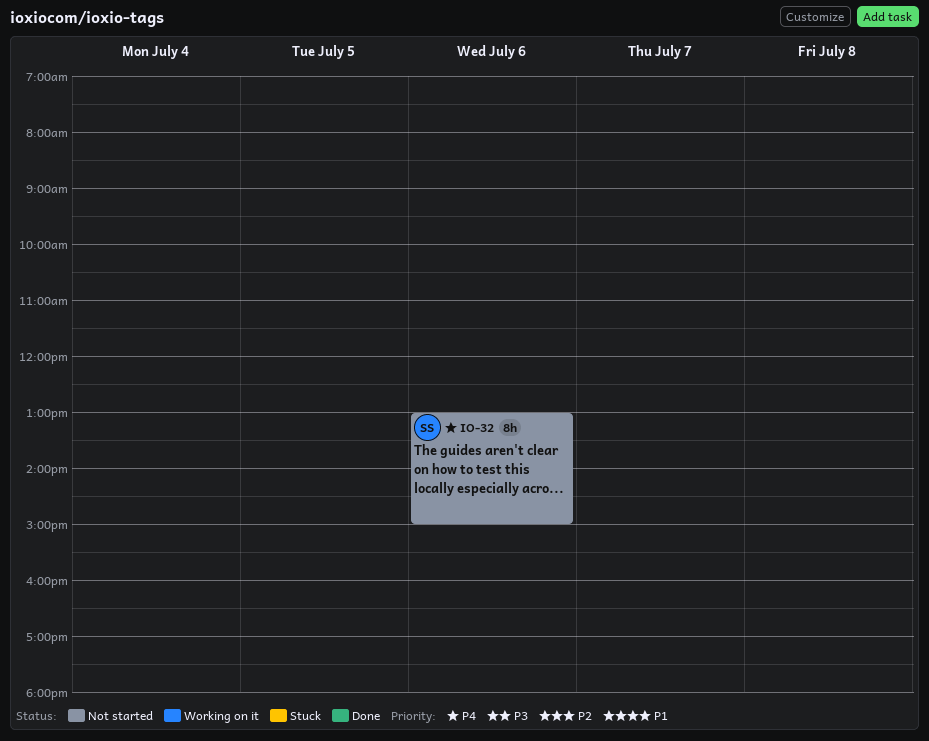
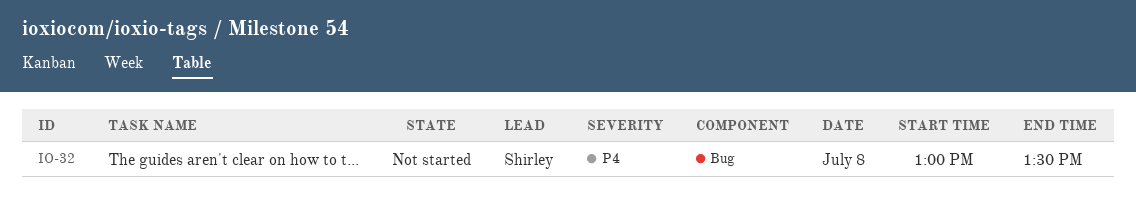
IO-32, day: Jul 6 -> Jul 8
IO-32, ends: 15:00 -> 13:30

